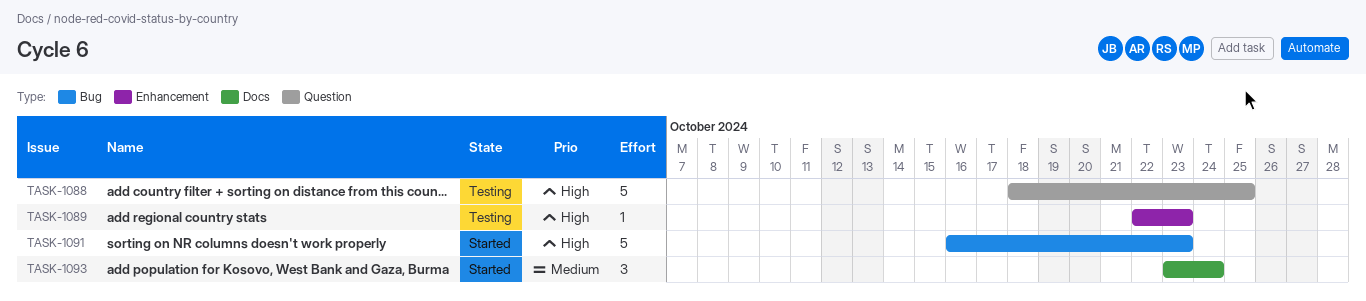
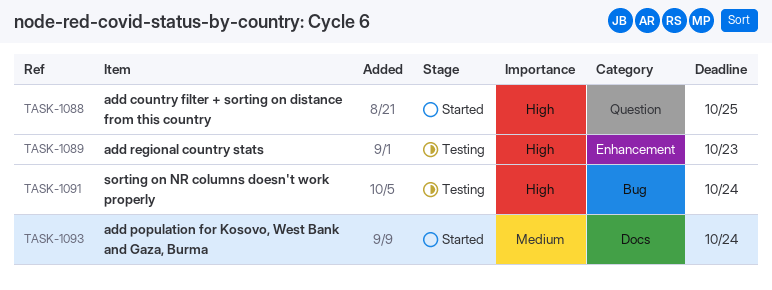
TASK-1088, status: Testing -> Started
TASK-1091, status: Started -> Testing
TASK-1091, due: Oct 23 -> Oct 24

